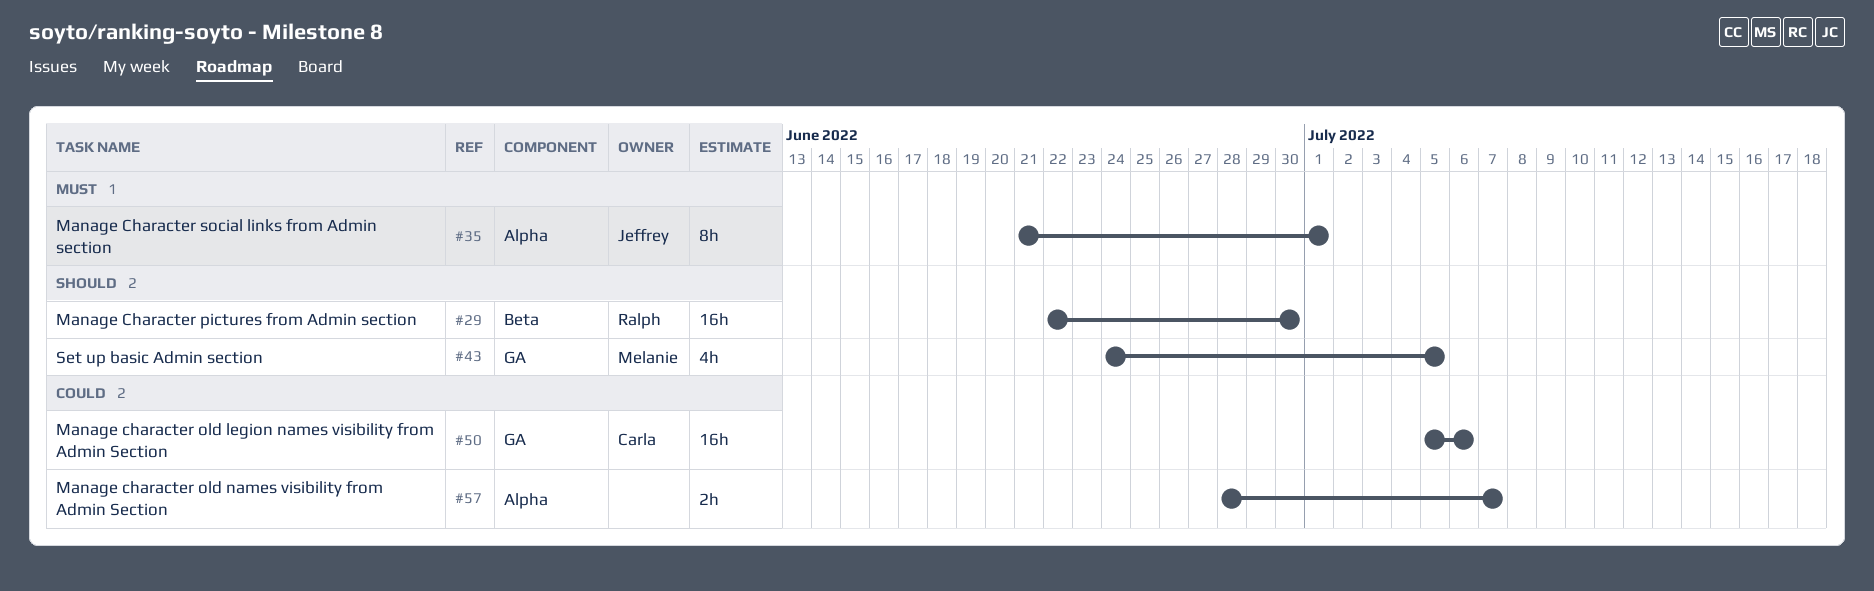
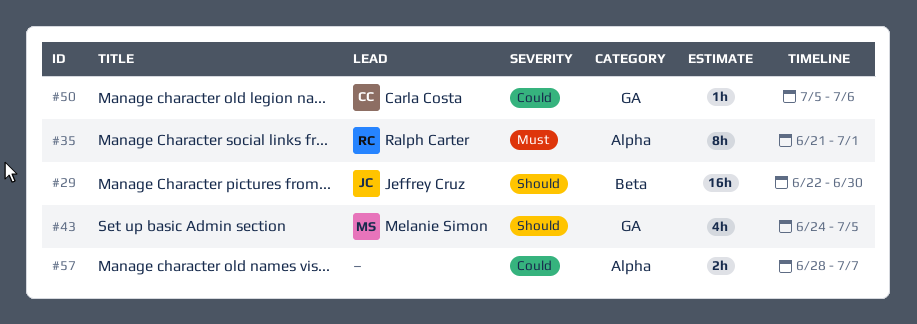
#29, owner: Ralph Carter -> Jeffrey Cruz
#35, owner: Jeffrey Cruz -> Ralph Carter
#50, estimate: 16h -> 1h

